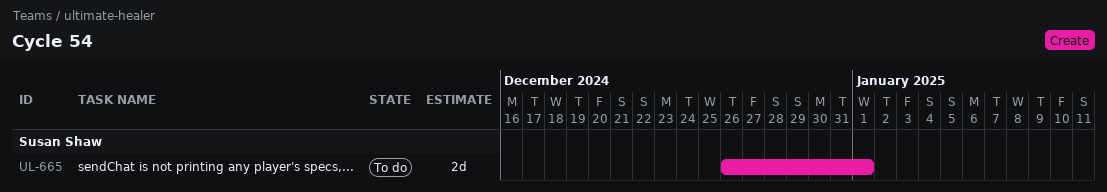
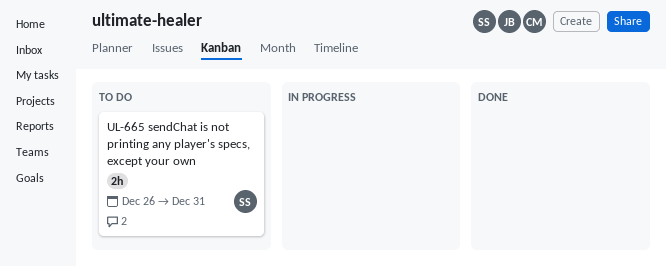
UL-665, estimate: 2d -> 2h
UL-665, due: Jan 1 -> Dec 31

